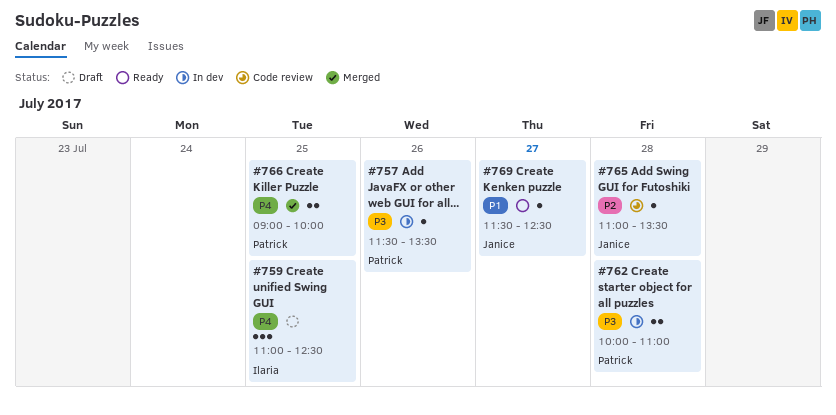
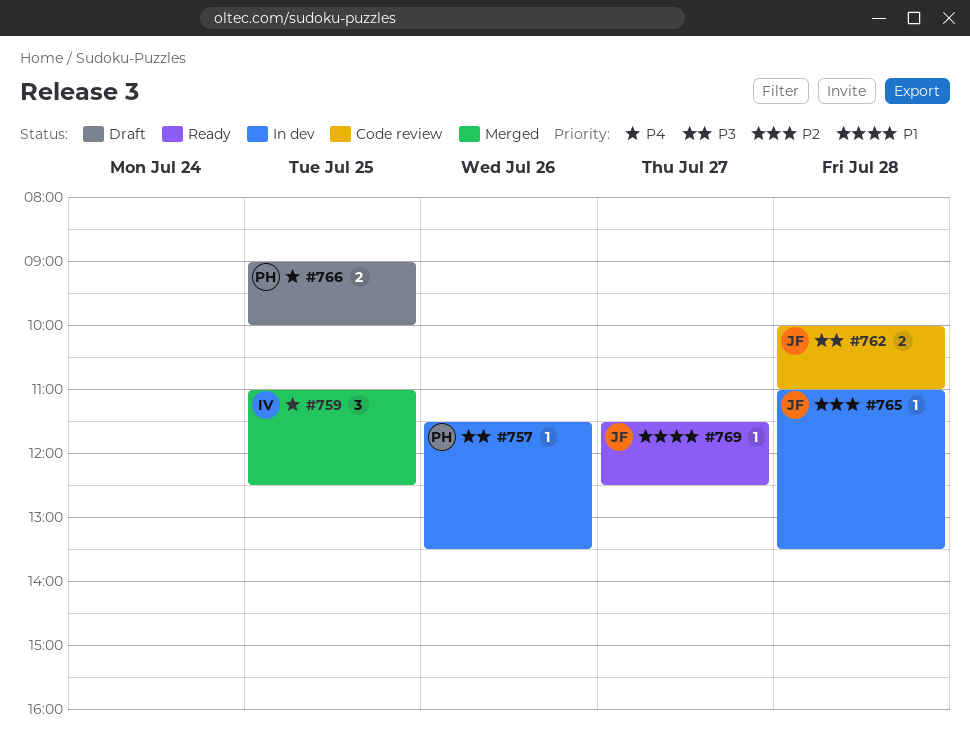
#759, status: Draft -> Merged
#762, status: In dev -> Code review
#762, owner: Patrick -> Janice
#765, status: Code review -> In dev
#766, status: Merged -> Draft

